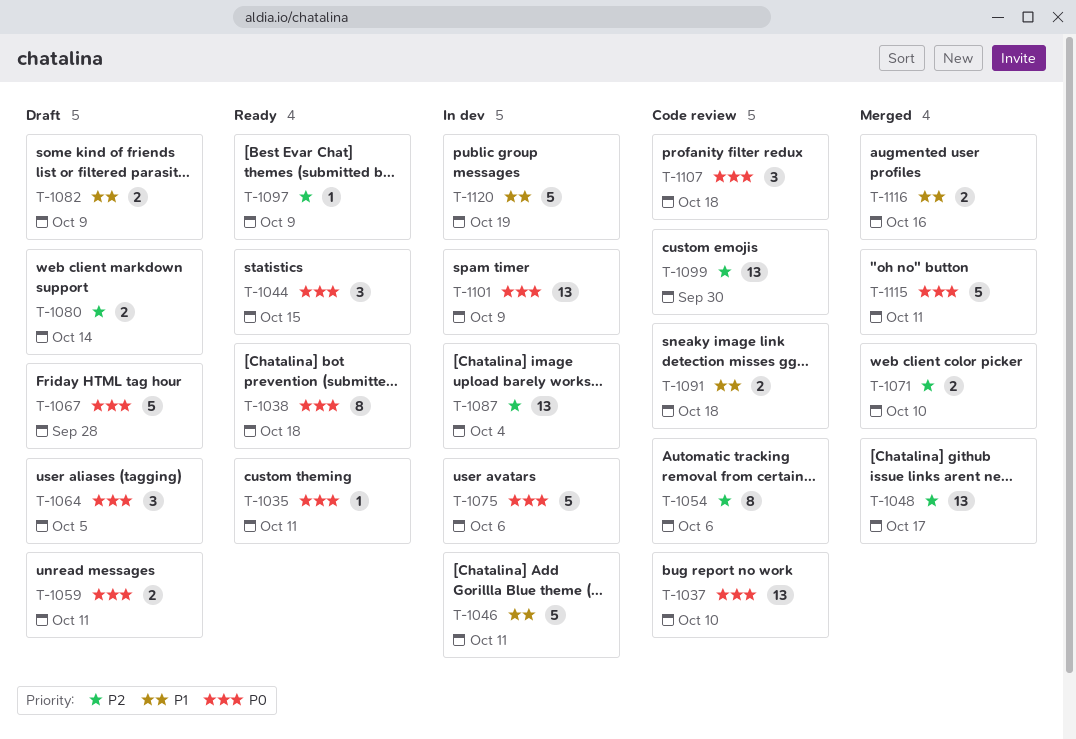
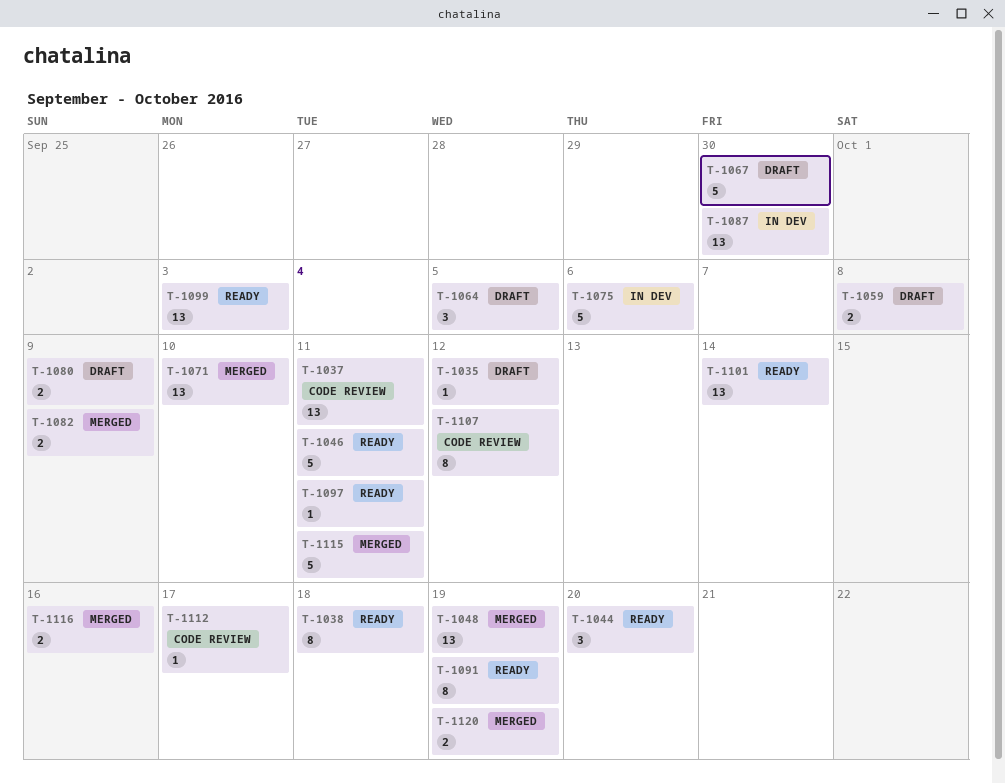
T-1035, status: Ready -> Draft
T-1035, due: Oct 11 -> Oct 12
T-1037, due: Oct 10 -> Oct 11
T-1044, due: Oct 15 -> Oct 20
T-1046, status: In dev -> Ready
T-1048, due: Oct 17 -> Oct 19
T-1054: present -> none
T-1059, due: Oct 11 -> Oct 8
T-1067, due: Sep 28 -> Sep 30
T-1071, estimate: 2 -> 13
T-1080, due: Oct 14 -> Oct 9
T-1082, status: Draft -> Merged
T-1087, due: Oct 4 -> Sep 30
T-1091, status: Code review -> Ready
T-1091, estimate: 2 -> 8
T-1091, due: Oct 18 -> Oct 19
T-1097, due: Oct 9 -> Oct 11
T-1099, status: Code review -> Ready
T-1099, due: Sep 30 -> Oct 3
T-1101, status: In dev -> Ready
T-1101, due: Oct 9 -> Oct 14
T-1107, estimate: 3 -> 8
T-1107, due: Oct 18 -> Oct 12
T-1112: none -> present
T-1120, status: In dev -> Merged
T-1120, estimate: 5 -> 2

